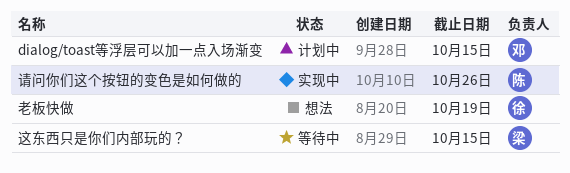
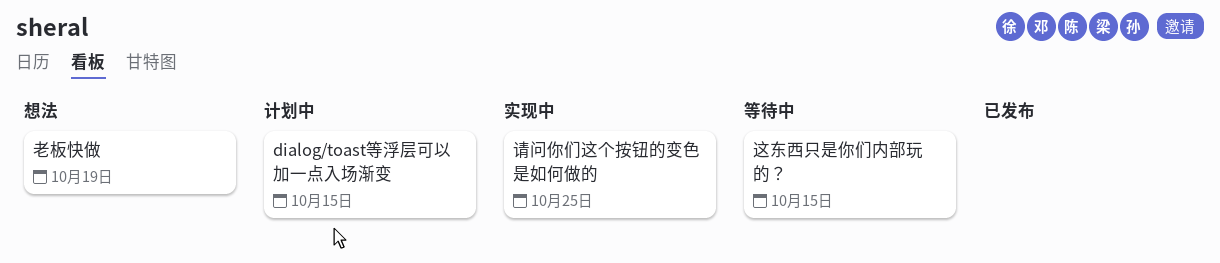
请问你们这个按钮的变色是如何做的, due: Oct 26 -> Oct 25

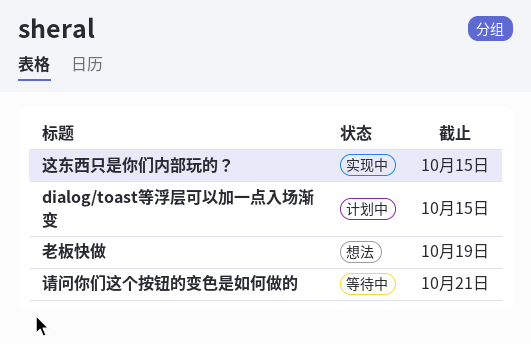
请问你们这个按钮的变色是如何做的, status: 实现中 -> 等待中
请问你们这个按钮的变色是如何做的, due: Oct 25 -> Oct 21
这东西只是你们内部玩的？, status: 等待中 -> 实现中

